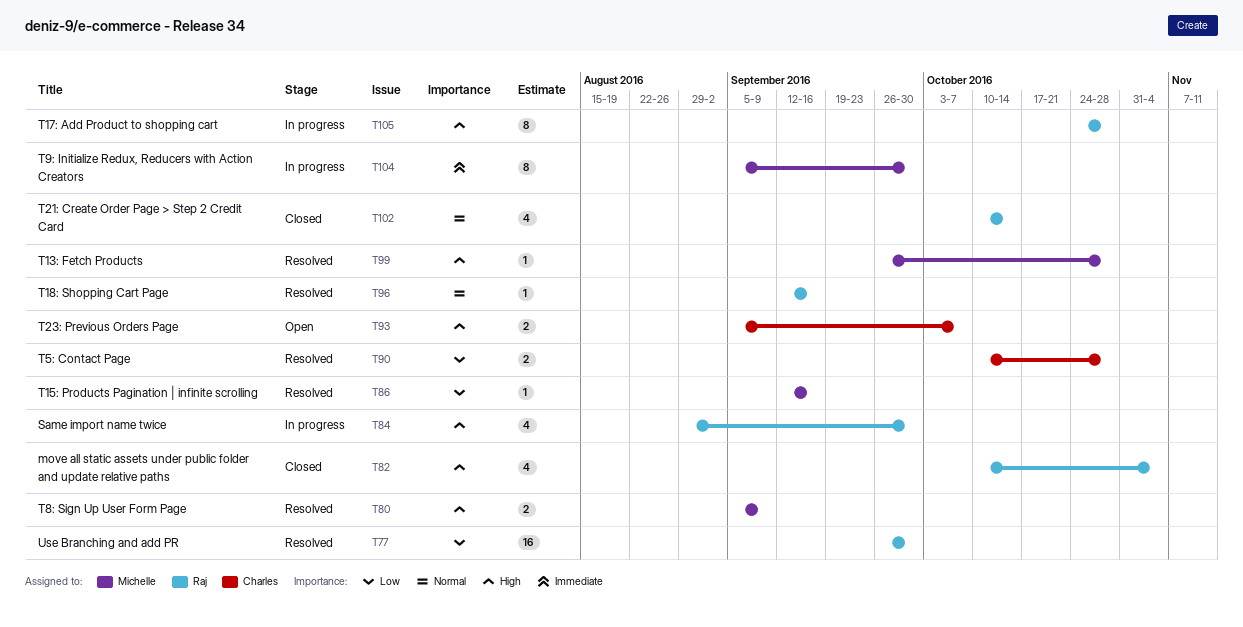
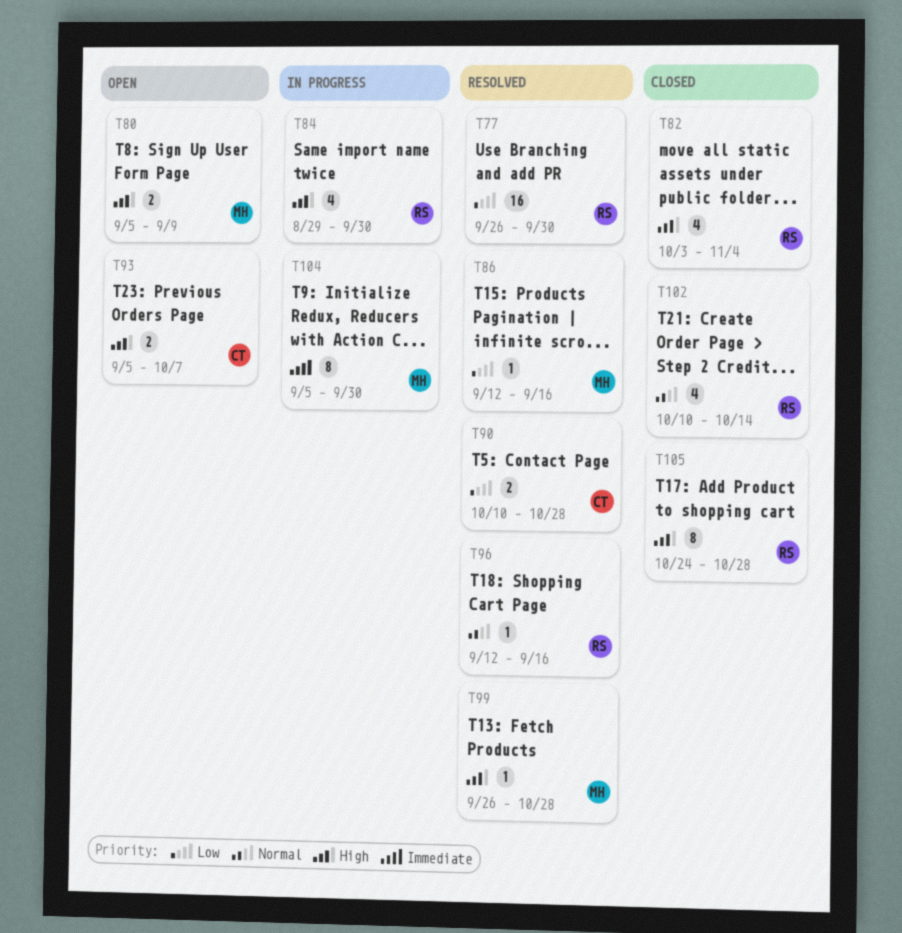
T80, status: Resolved -> Open
T82, start: Oct 10 -> Oct 3
T105, status: In progress -> Closed

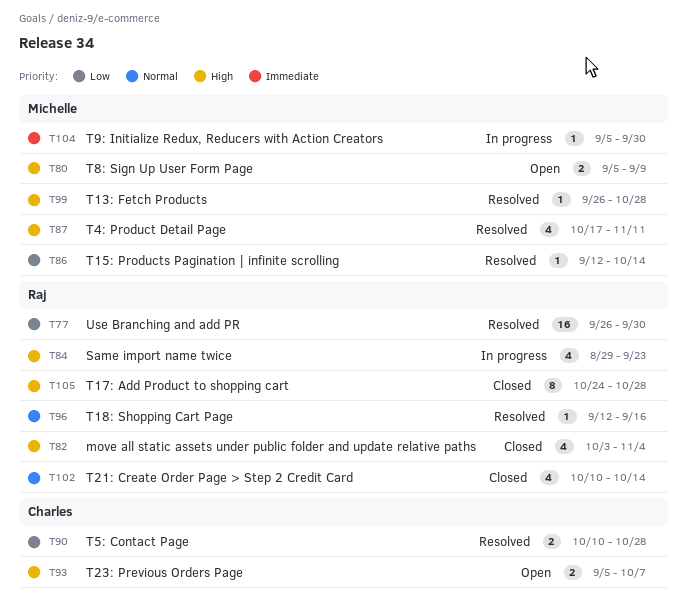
T84, due: Sep 30 -> Sep 23
T86, due: Sep 16 -> Oct 14
T87: none -> present
T104, estimate: 8 -> 1

